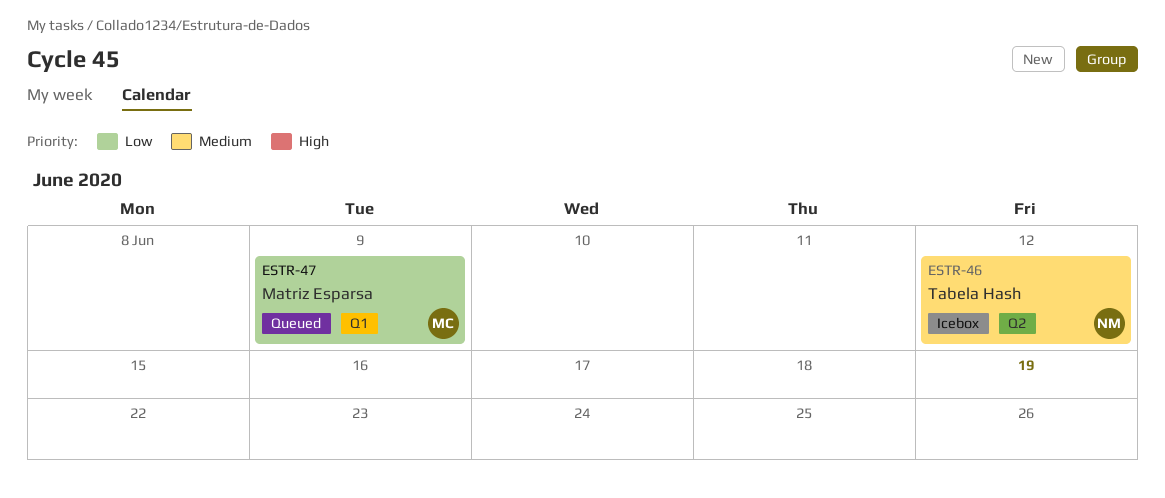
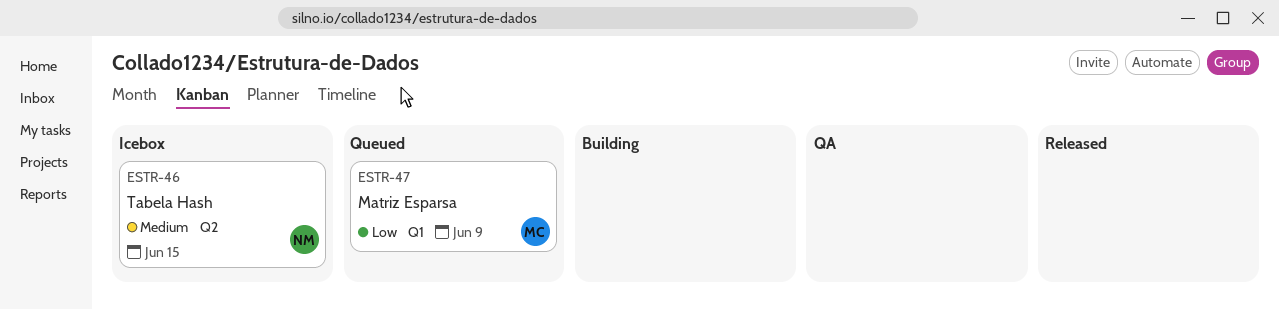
ESTR-46, due: Jun 12 -> Jun 15

